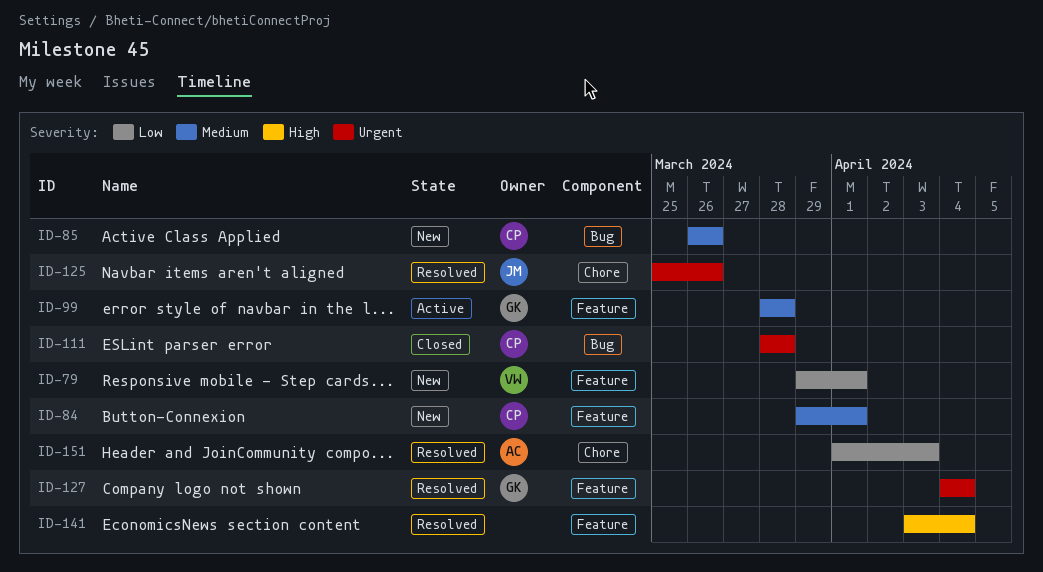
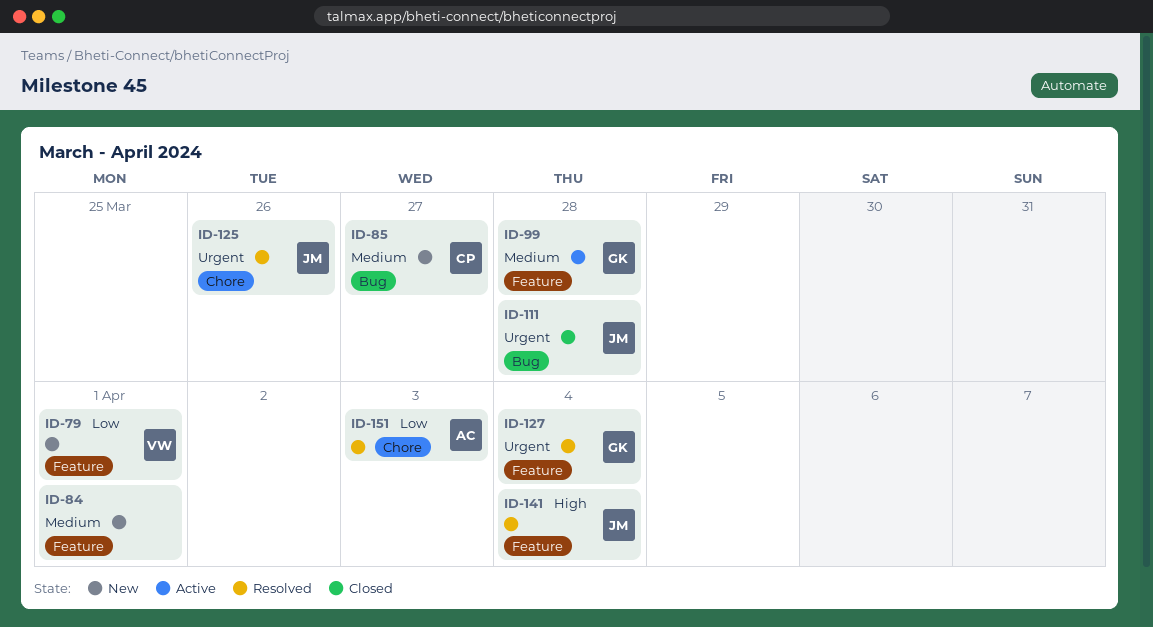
ID-84, owner: CP -> none
ID-85, due: Mar 26 -> Mar 27
ID-111, owner: CP -> JM
ID-141, owner: none -> JM

